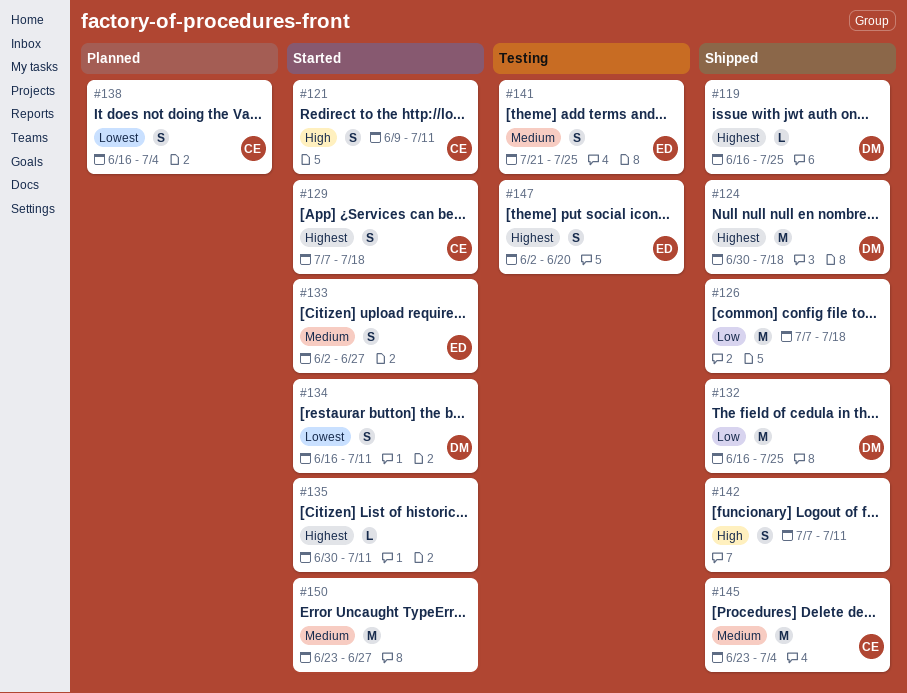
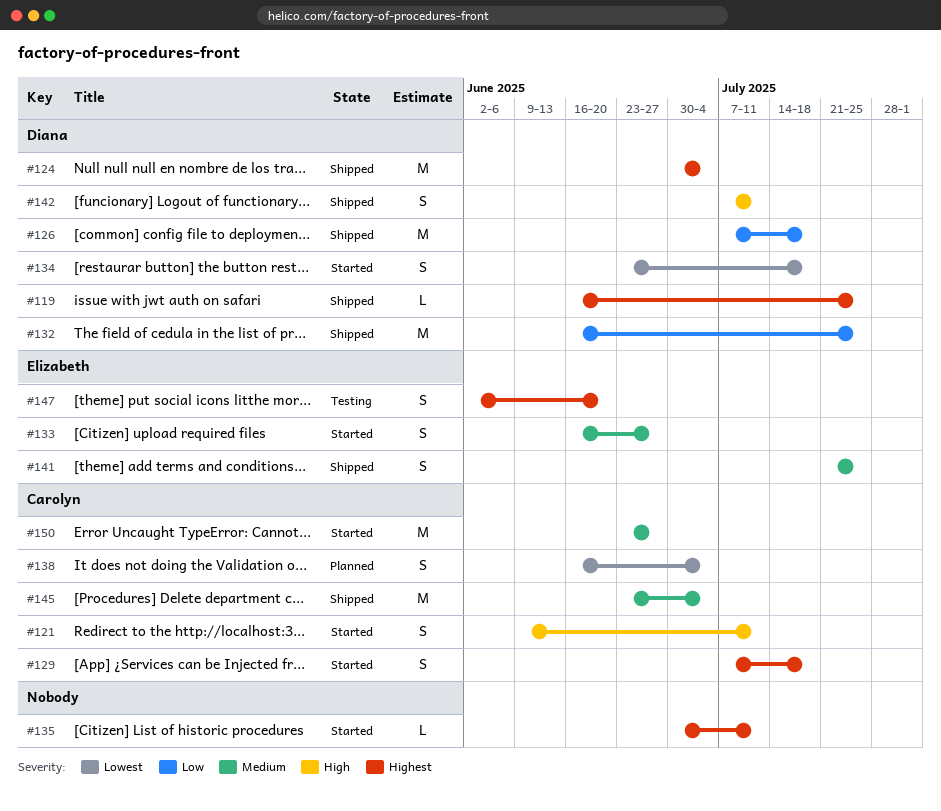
#124, due: Jul 18 -> Jul 4
#126, owner: none -> Diana
#133, start: Jun 2 -> Jun 16
#134, start: Jun 16 -> Jun 23
#134, due: Jul 11 -> Jul 18
#141, status: Testing -> Shipped
#142, owner: none -> Diana
#150, owner: none -> Carolyn

